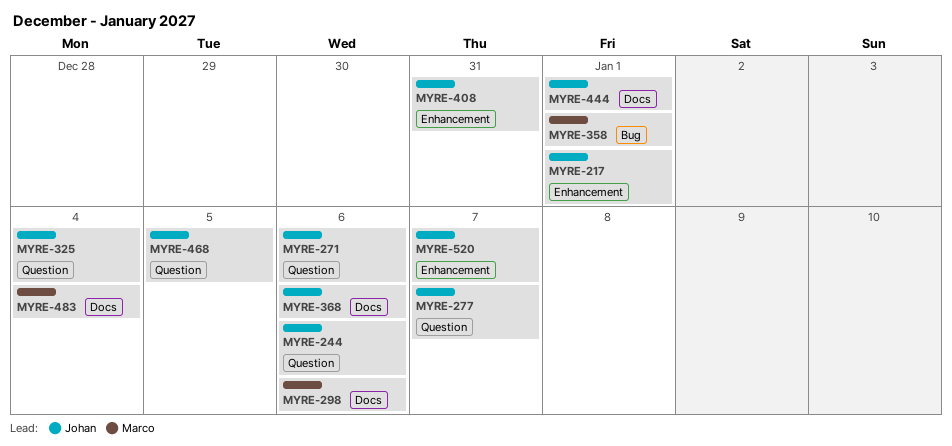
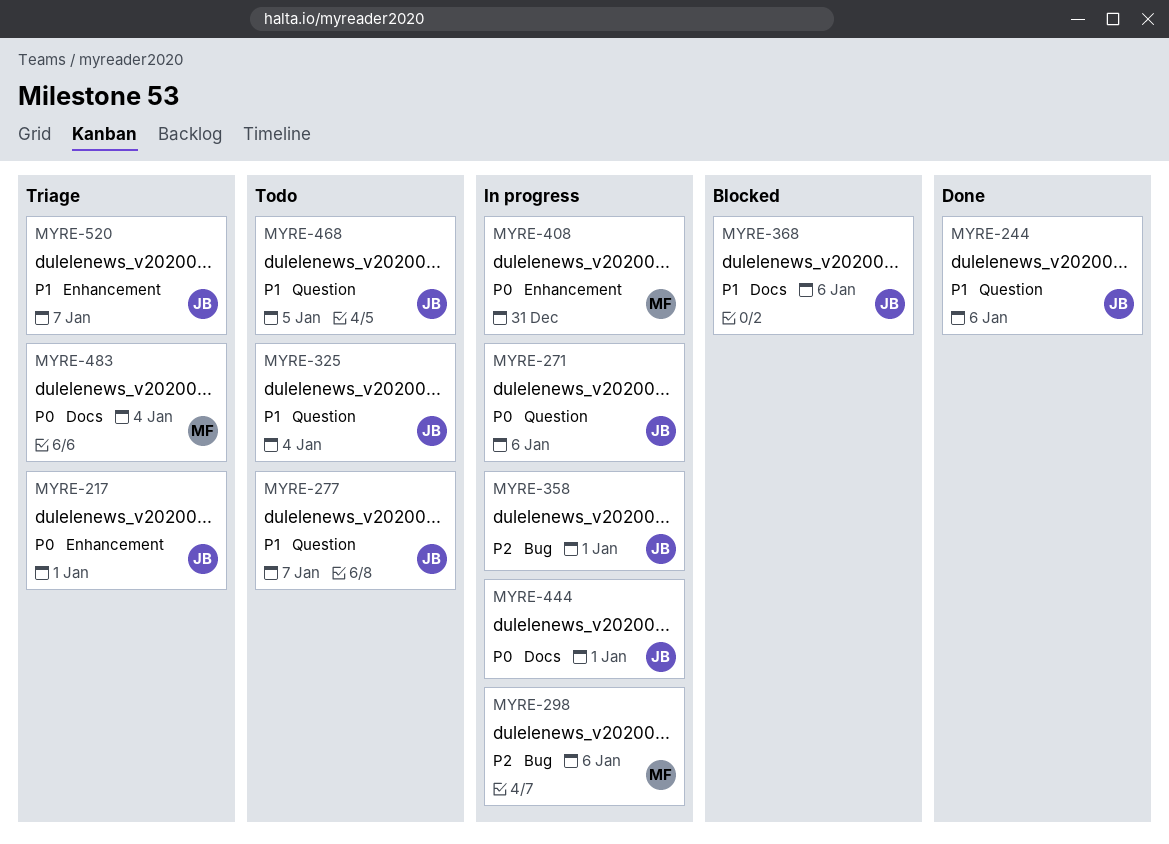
MYRE-298, label: Docs -> Bug
MYRE-358, owner: Marco -> Johan
MYRE-408, owner: Johan -> Marco

